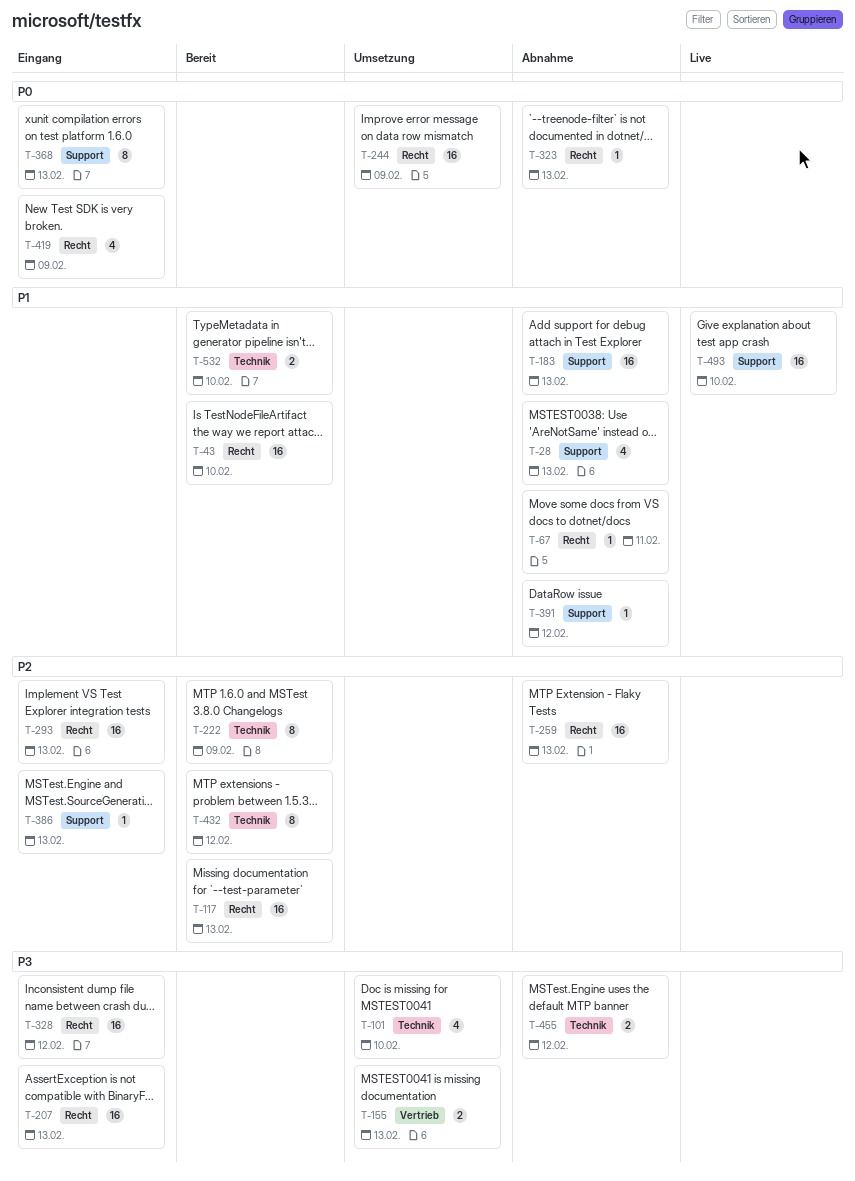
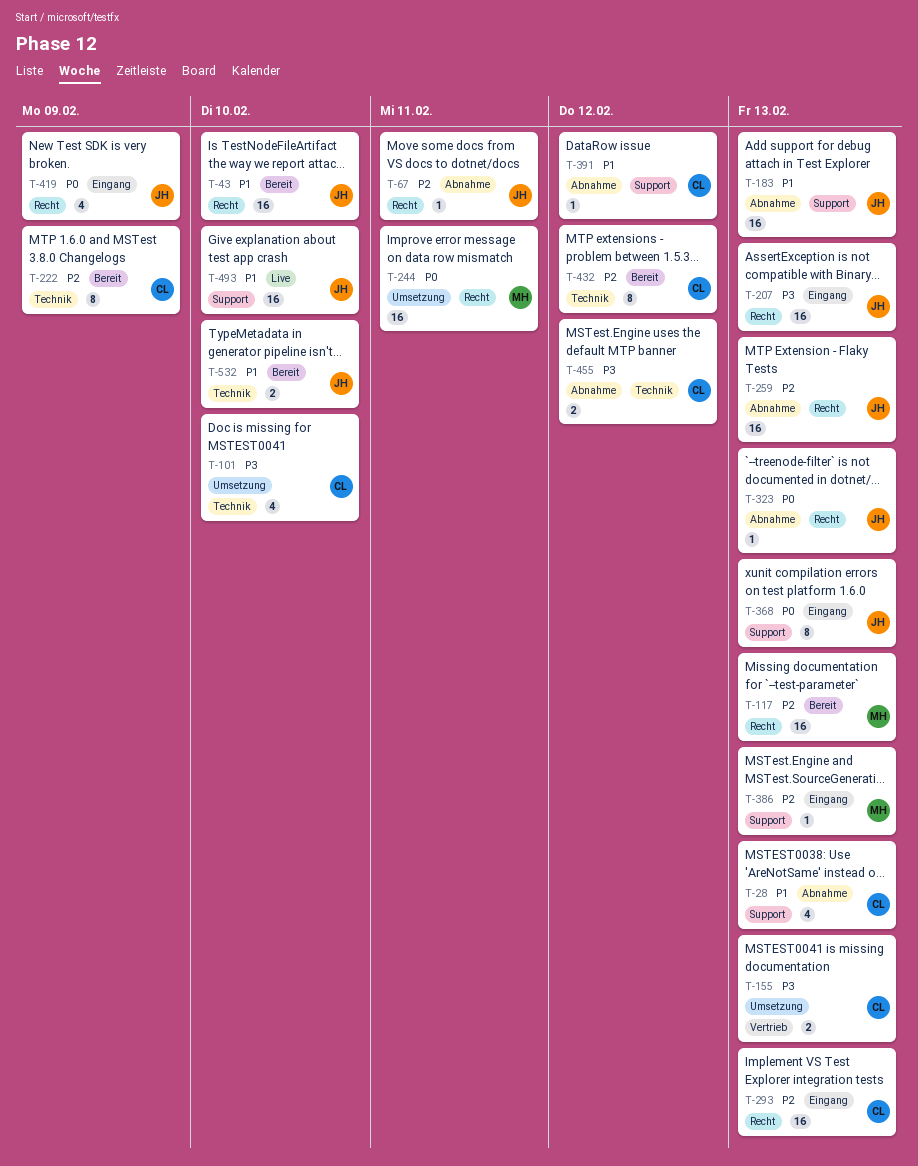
T-67, priority: P1 -> P2
T-244, due: Feb 9 -> Feb 11
T-328: present -> none

